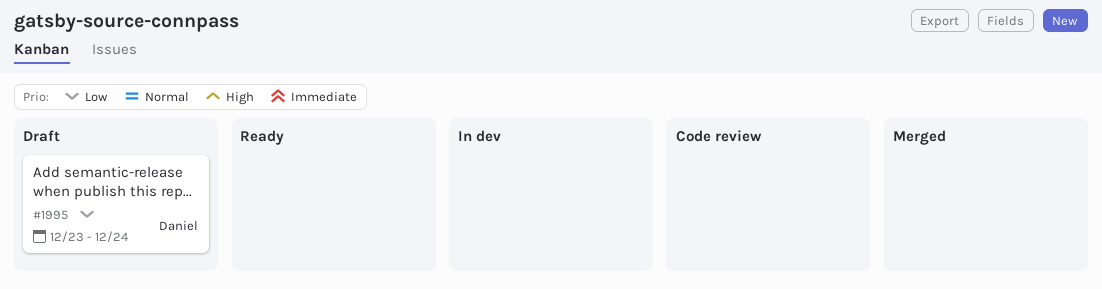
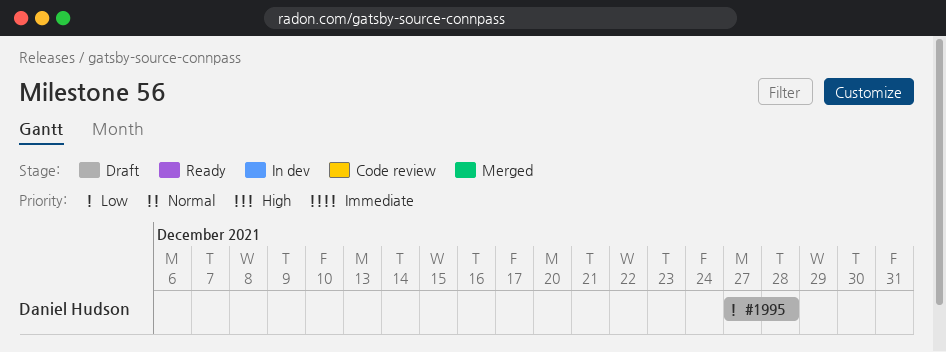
#1995, start: Dec 23 -> Dec 27
#1995, due: Dec 24 -> Dec 28

